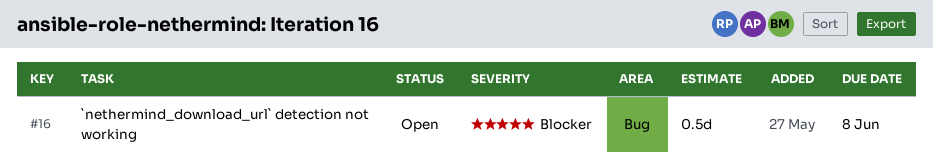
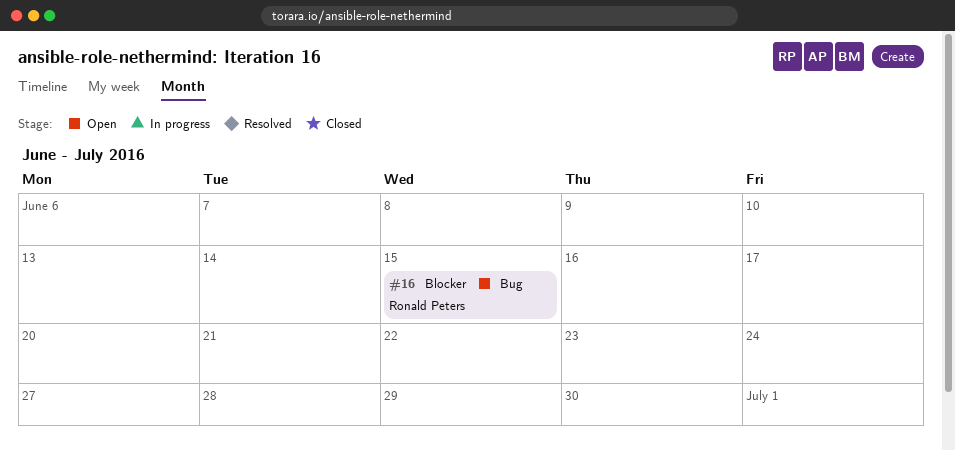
#16, due: Jun 8 -> Jun 15

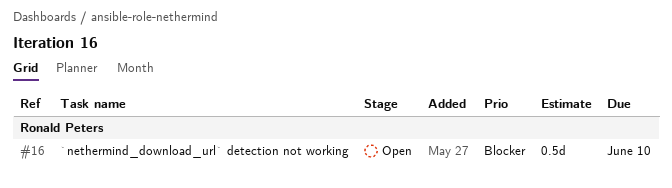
#16, due: Jun 15 -> Jun 10

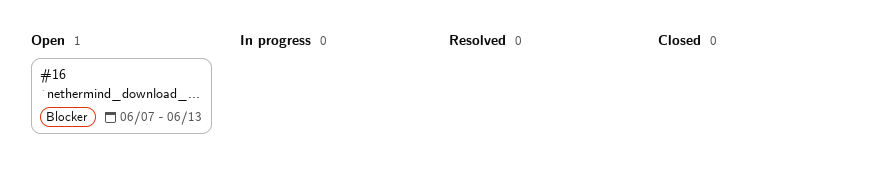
#16, due: Jun 10 -> Jun 13

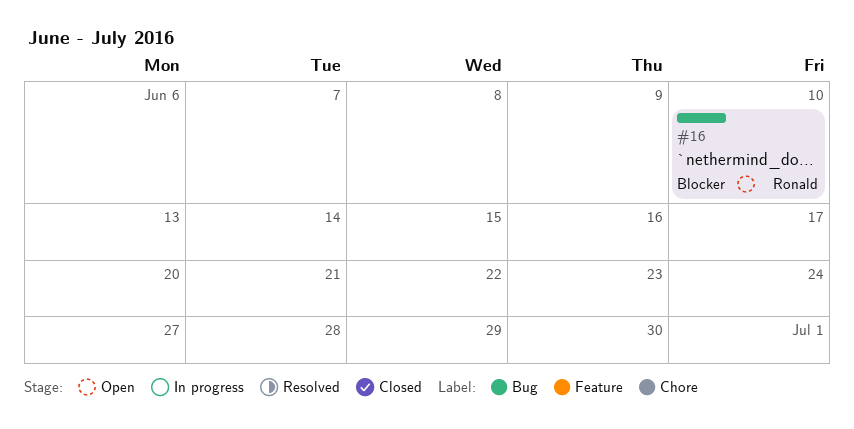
#16, due: Jun 13 -> Jun 10

